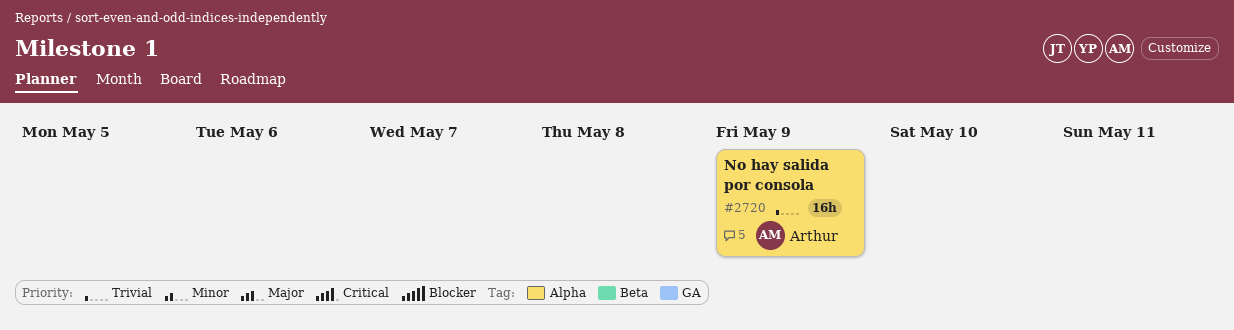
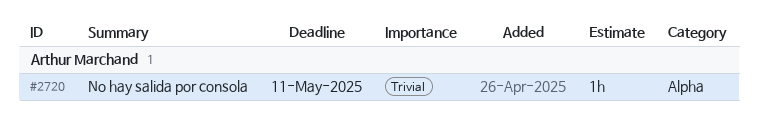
#2720, estimate: 16h -> 1h
#2720, due: May 9 -> May 11

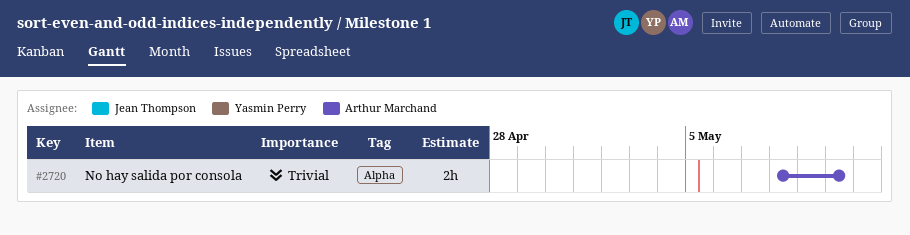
#2720, estimate: 1h -> 2h
#2720, due: May 11 -> May 10

